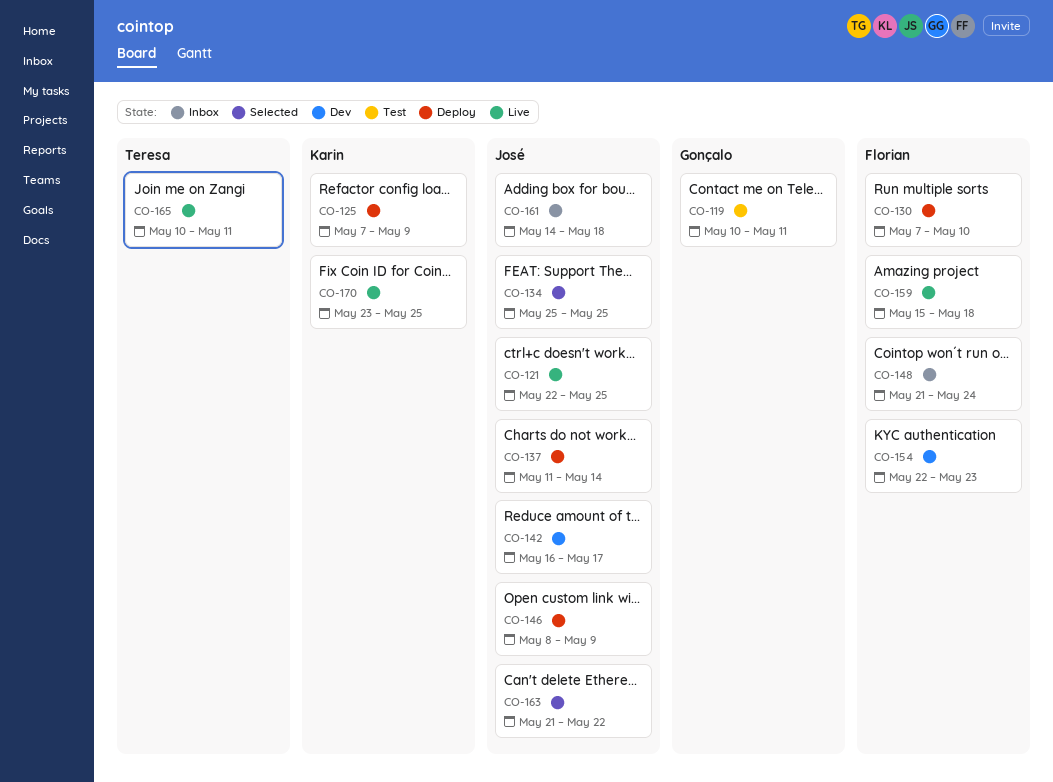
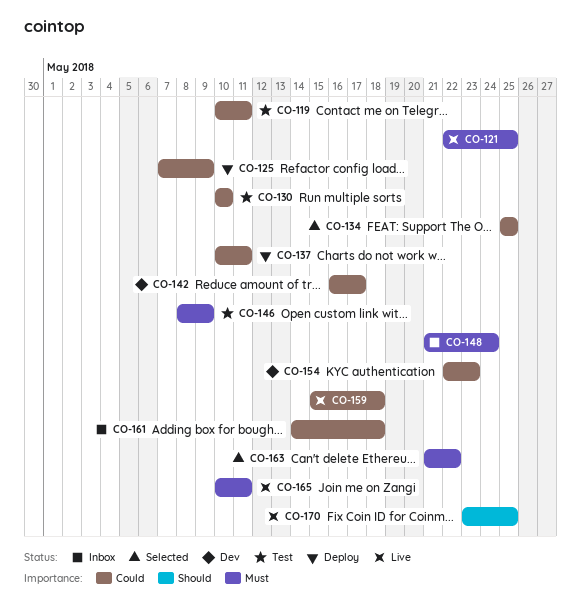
CO-130, status: Deploy -> Test
CO-130, start: May 7 -> May 10
CO-137, start: May 11 -> May 10
CO-137, due: May 14 -> May 11
CO-146, status: Deploy -> Test

